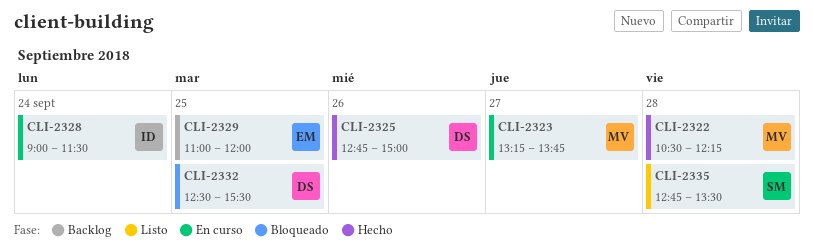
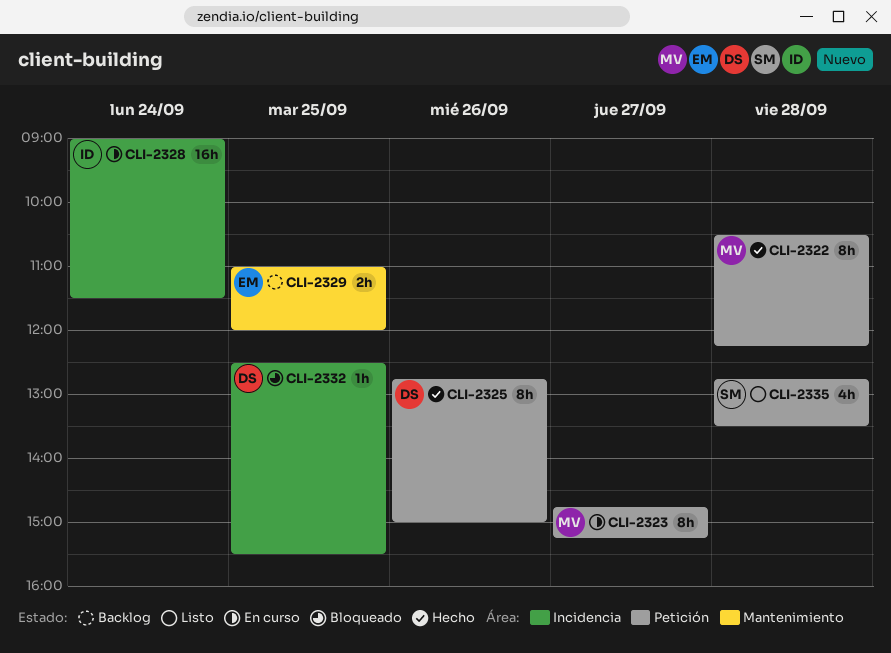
CLI-2323, begins: 13:15 -> 14:45
CLI-2323, ends: 13:45 -> 15:15

